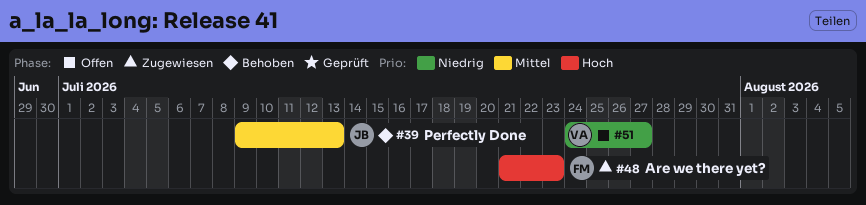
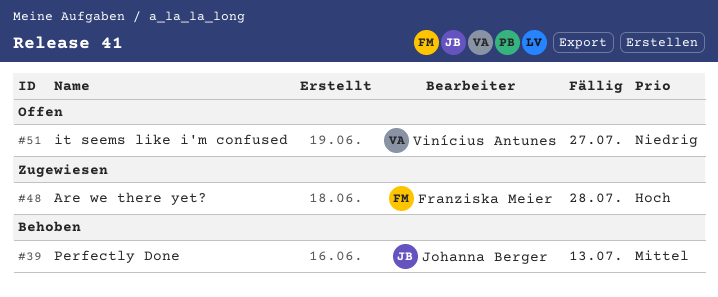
#48, due: Jul 23 -> Jul 28

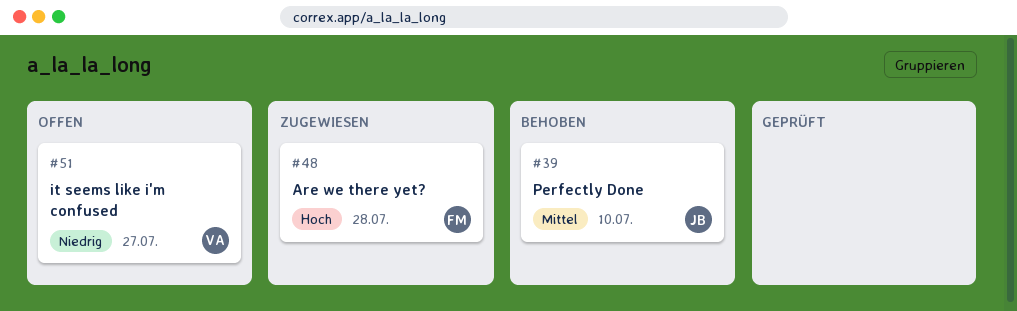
#39, due: Jul 13 -> Jul 10

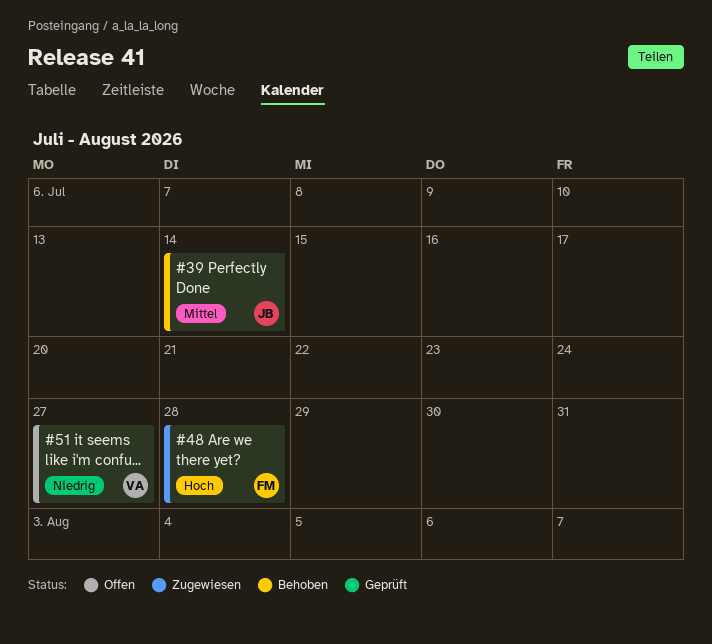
#39, due: Jul 10 -> Jul 14

